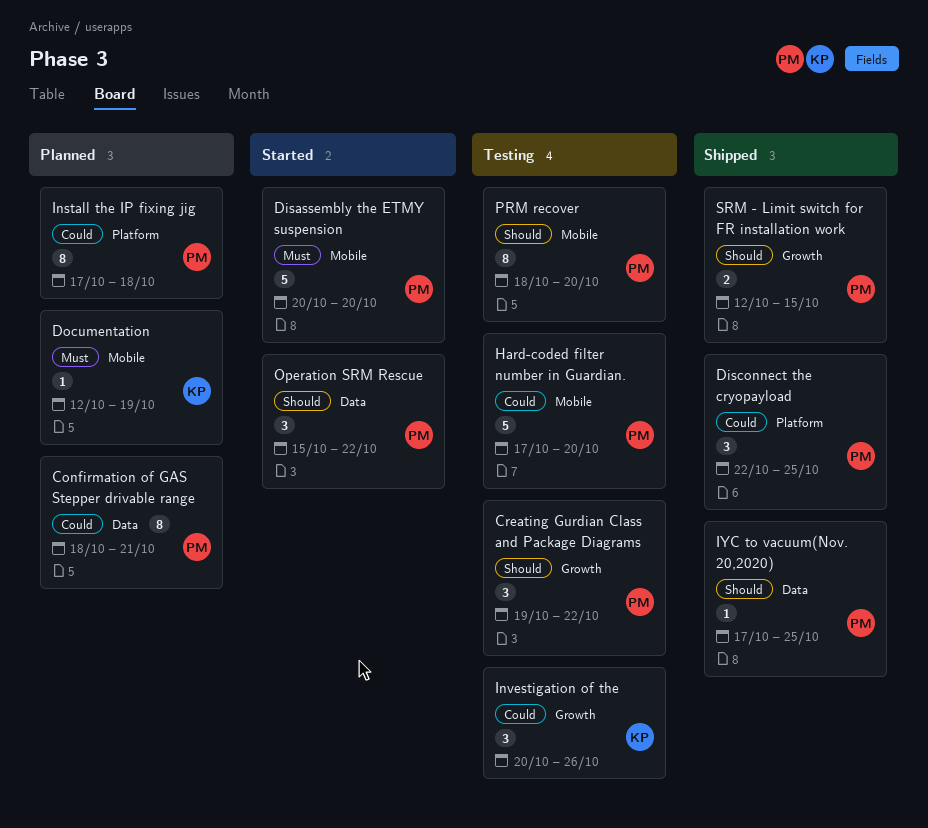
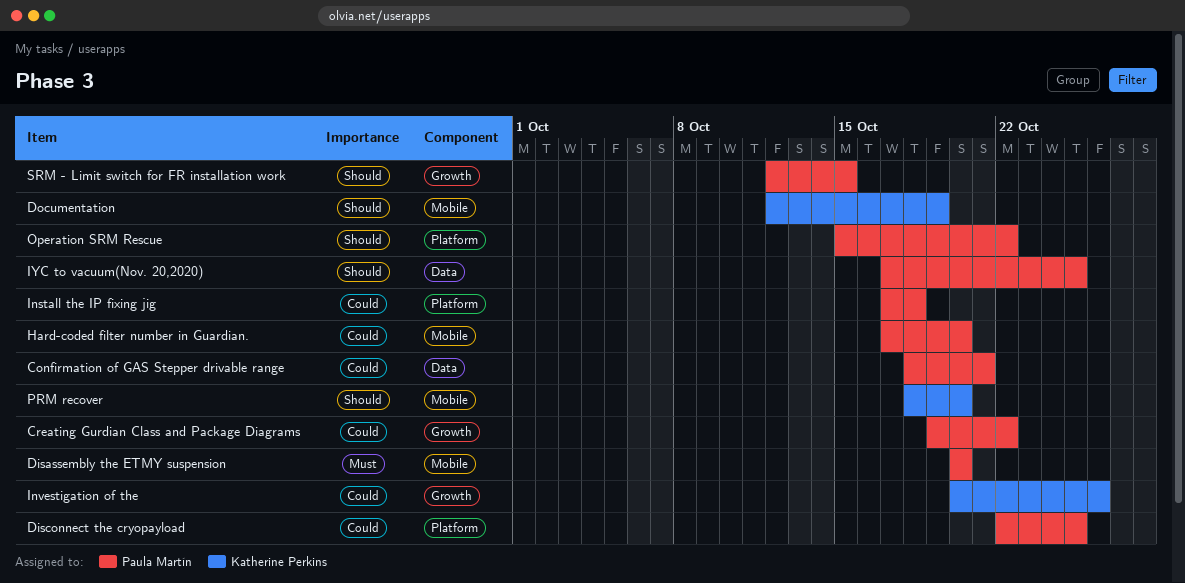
Creating Gurdian Class and Package Diagrams, priority: Should -> Could
Documentation, priority: Must -> Should
Operation SRM Rescue, label: Data -> Platform
PRM recover, owner: Paula Martín -> Katherine Perkins

